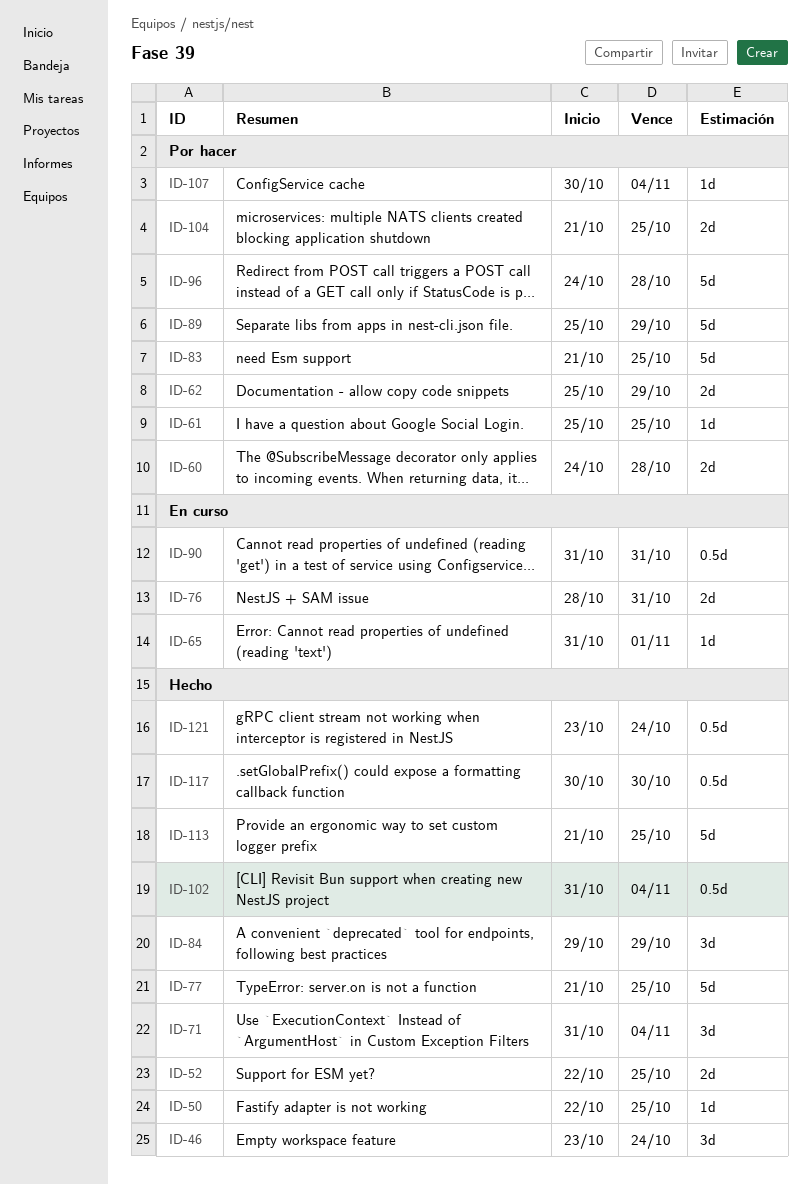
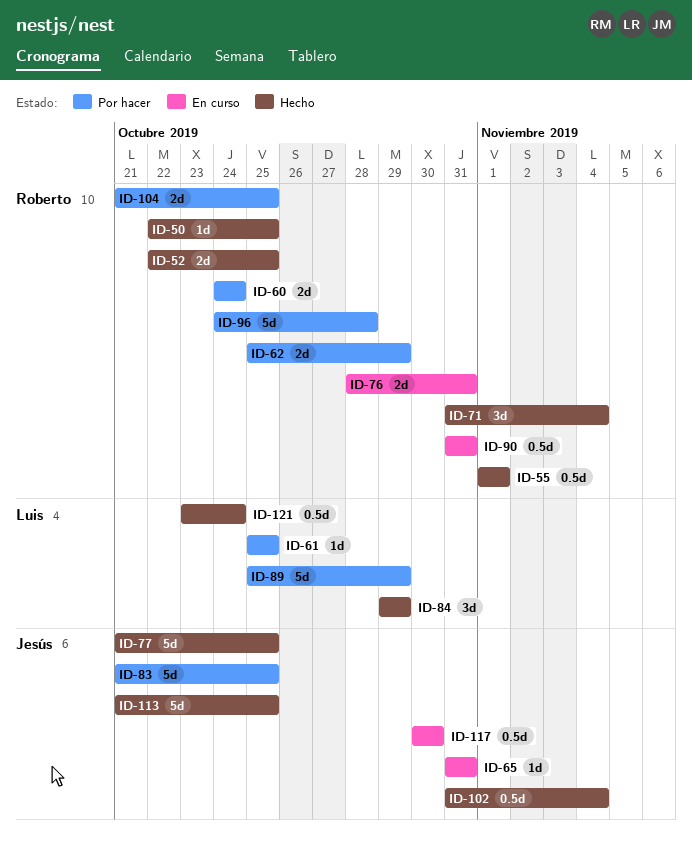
ID-46: present -> none
ID-55: none -> present
ID-60, due: Oct 28 -> Oct 24
ID-65, due: Nov 1 -> Oct 31
ID-107: present -> none
ID-117, status: Hecho -> En curso

